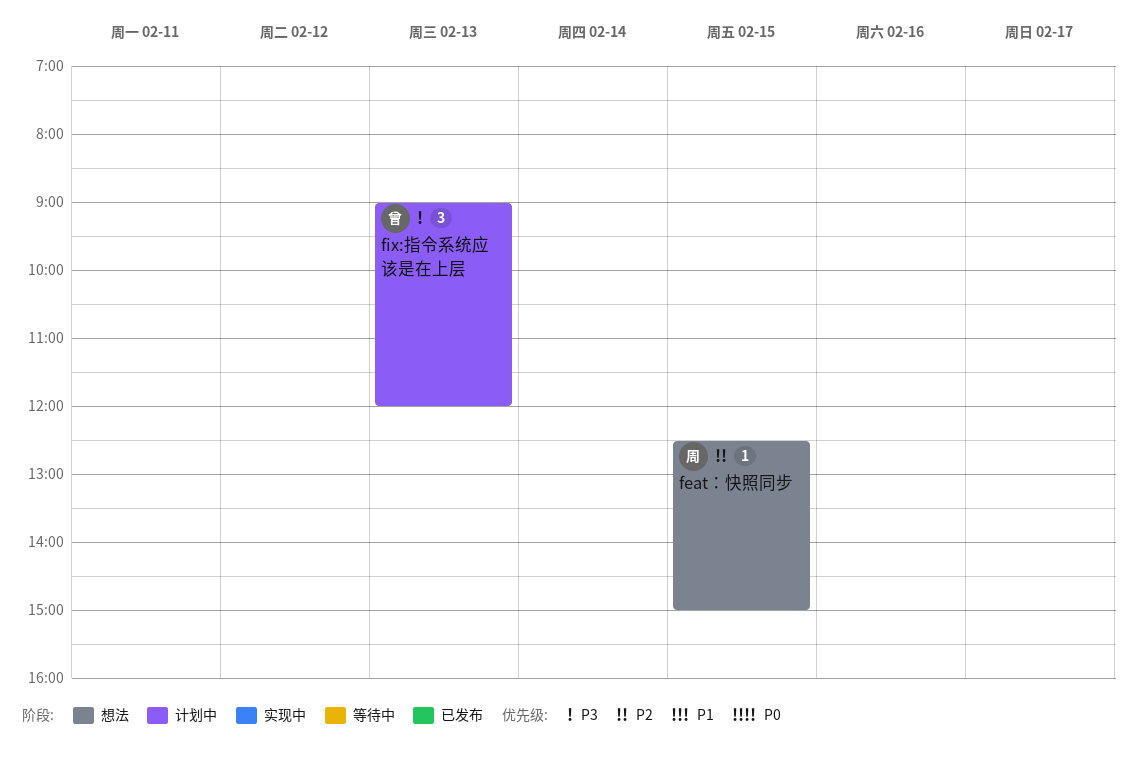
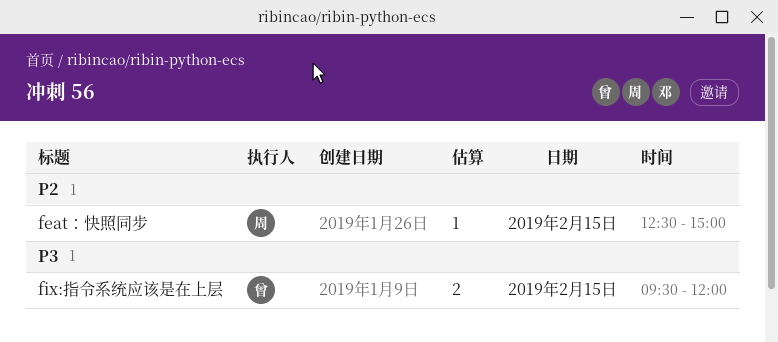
fix:指令系统应该是在上层, estimate: 3 -> 2
fix:指令系统应该是在上层, day: Feb 13 -> Feb 15
fix:指令系统应该是在上层, begins: 09:00 -> 09:30

